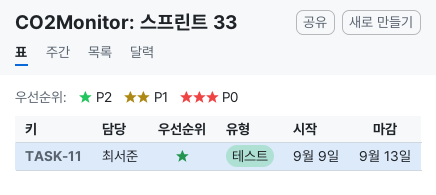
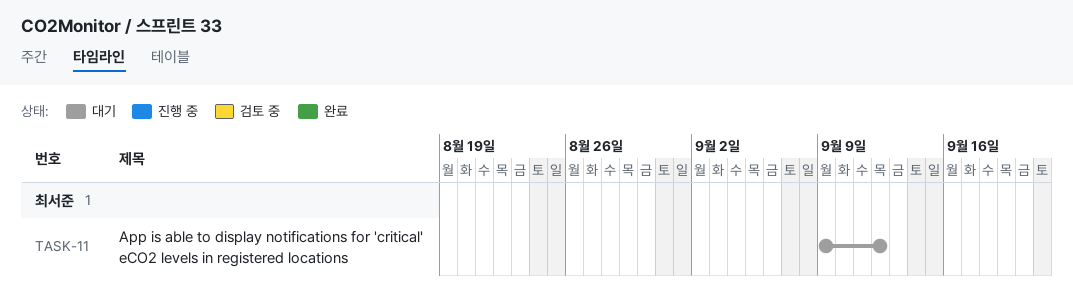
TASK-11, due: Sep 13 -> Sep 12

